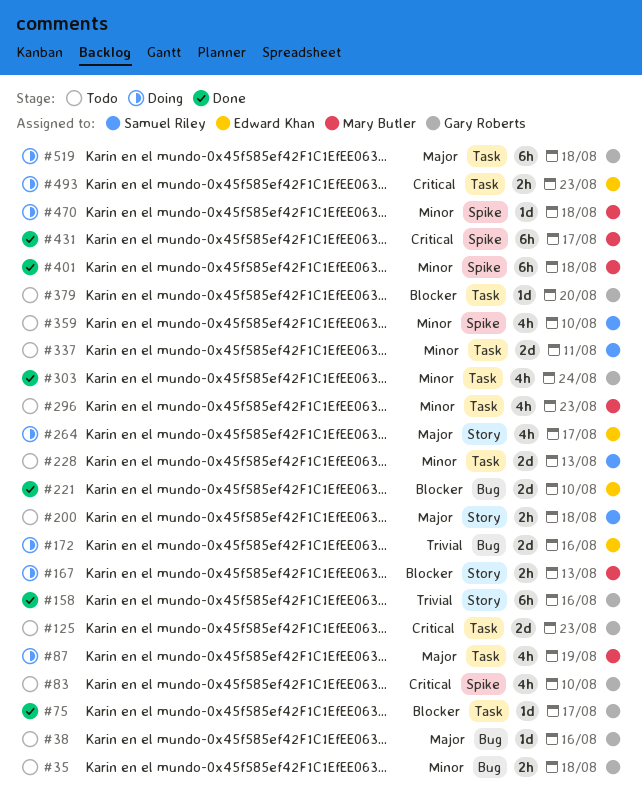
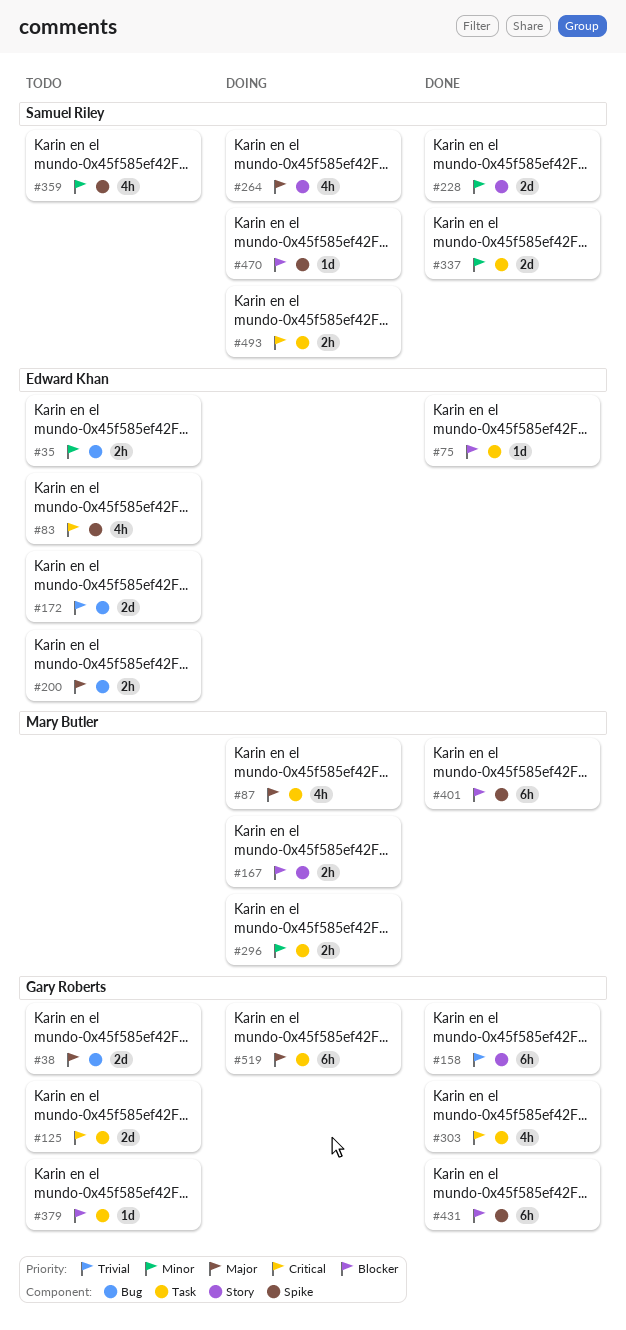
#35, owner: Gary Roberts -> Edward Khan
#38, estimate: 1d -> 2d
#75, owner: Gary Roberts -> Edward Khan
#83, owner: Gary Roberts -> Edward Khan
#172, status: Doing -> Todo
#200, owner: Samuel Riley -> Edward Khan
#200, label: Story -> Bug
#221: present -> none
#228, status: Todo -> Done
#228, label: Task -> Story
#264, owner: Edward Khan -> Samuel Riley
#296, status: Todo -> Doing
#296, estimate: 4h -> 2h
#303, priority: Minor -> Critical
#337, status: Todo -> Done
#401, priority: Minor -> Blocker
#431, owner: Mary Butler -> Gary Roberts
#431, priority: Critical -> Blocker
#470, owner: Mary Butler -> Samuel Riley
#470, priority: Minor -> Blocker
#493, owner: Edward Khan -> Samuel Riley

